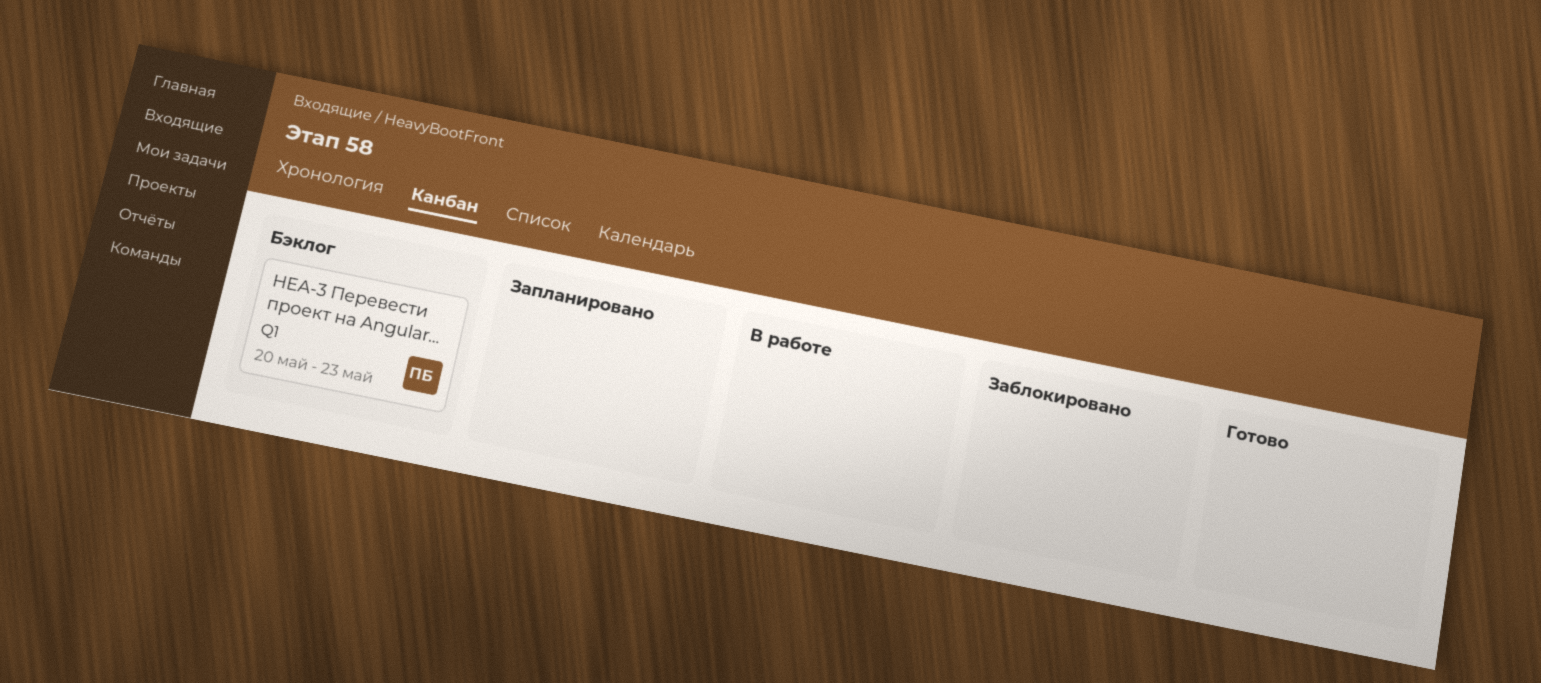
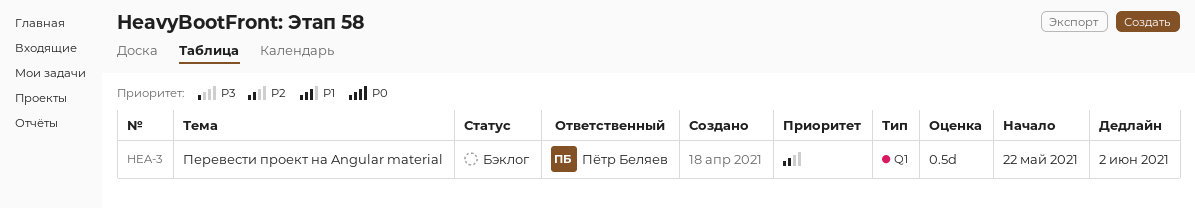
HEA-3, start: May 20 -> May 22
HEA-3, due: May 23 -> Jun 2

